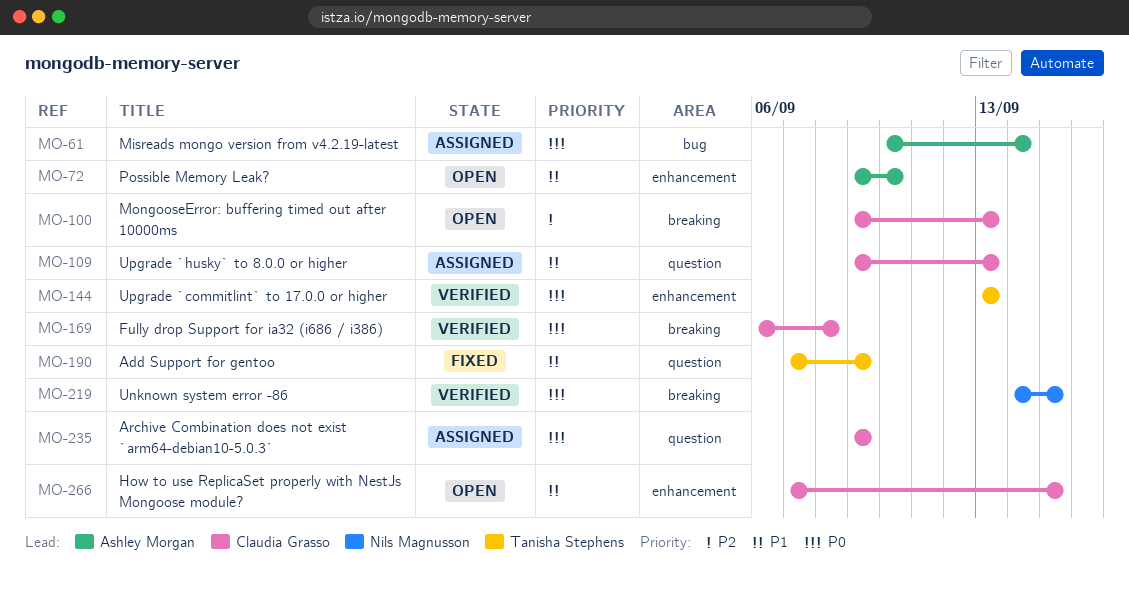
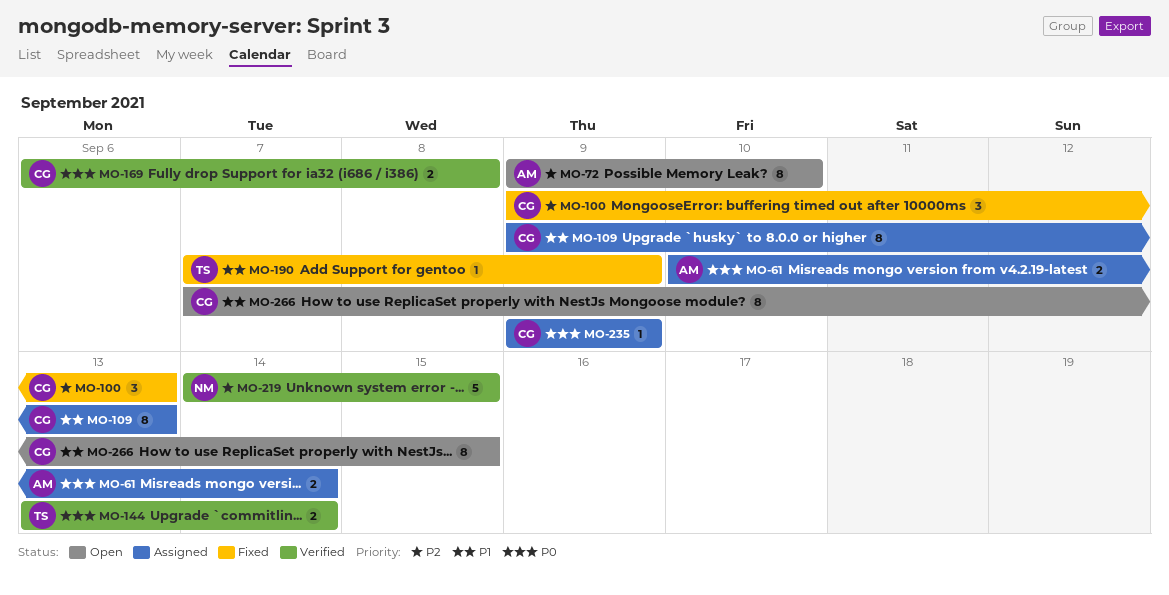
MO-72, priority: P1 -> P2
MO-100, status: Open -> Fixed
MO-144, due: Sep 13 -> Sep 14
MO-219, priority: P0 -> P2

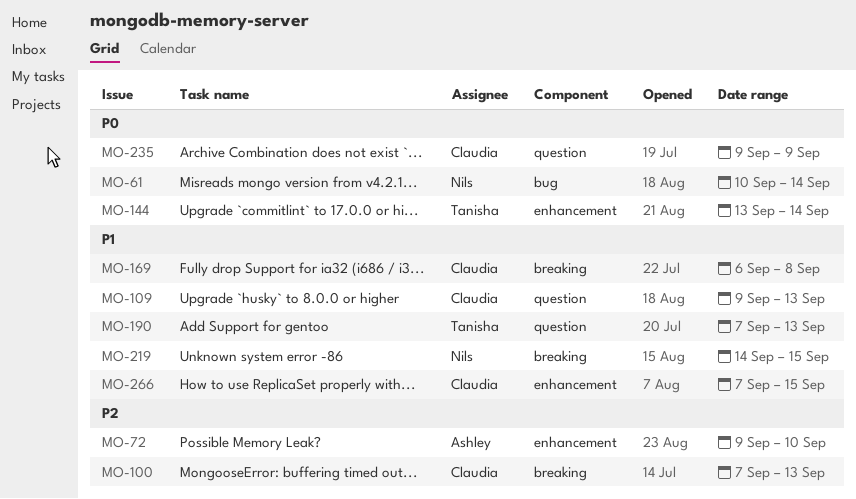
MO-61, owner: Ashley -> Nils
MO-100, start: Sep 9 -> Sep 7
MO-169, priority: P0 -> P1
MO-190, due: Sep 9 -> Sep 13
MO-219, priority: P2 -> P1

